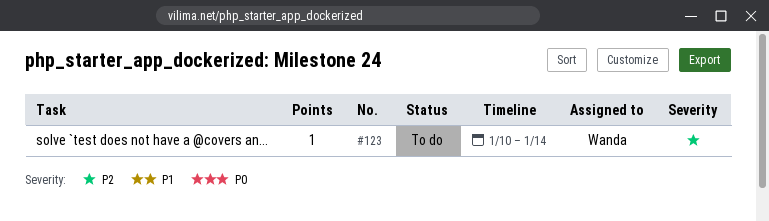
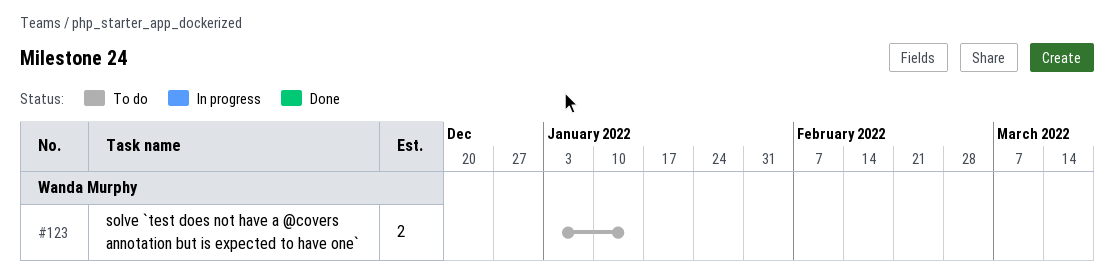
#123, estimate: 1 -> 2
#123, start: Jan 10 -> Jan 3

